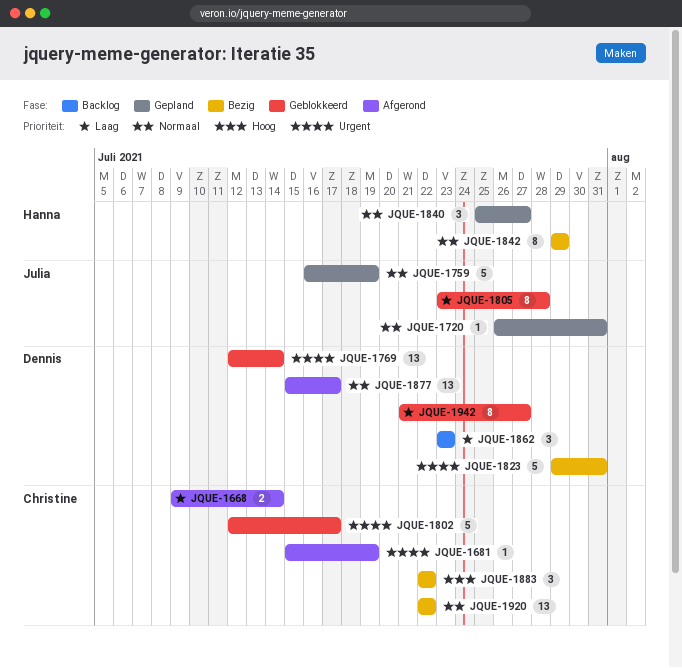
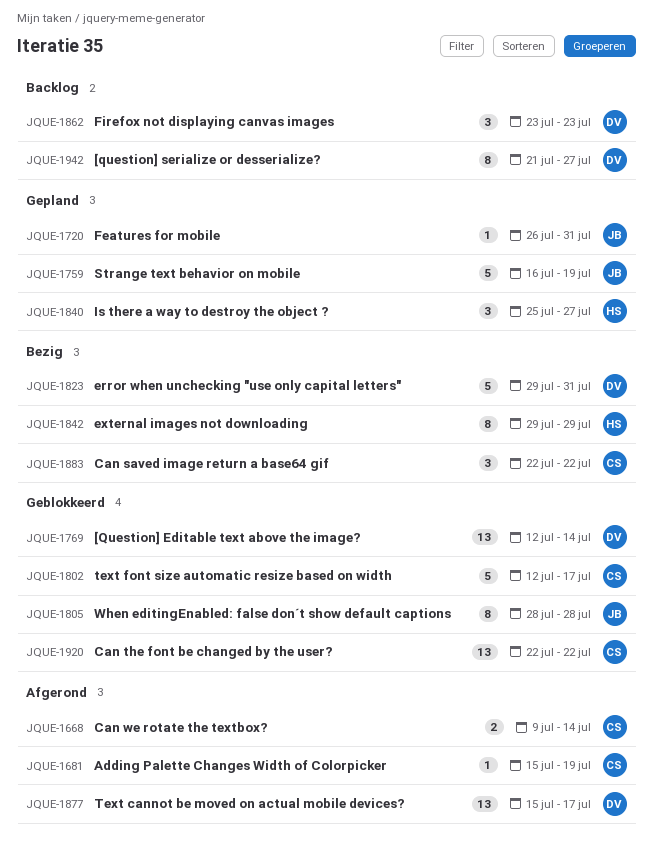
JQUE-1805, start: Jul 23 -> Jul 28
JQUE-1920, status: Bezig -> Geblokkeerd
JQUE-1942, status: Geblokkeerd -> Backlog

